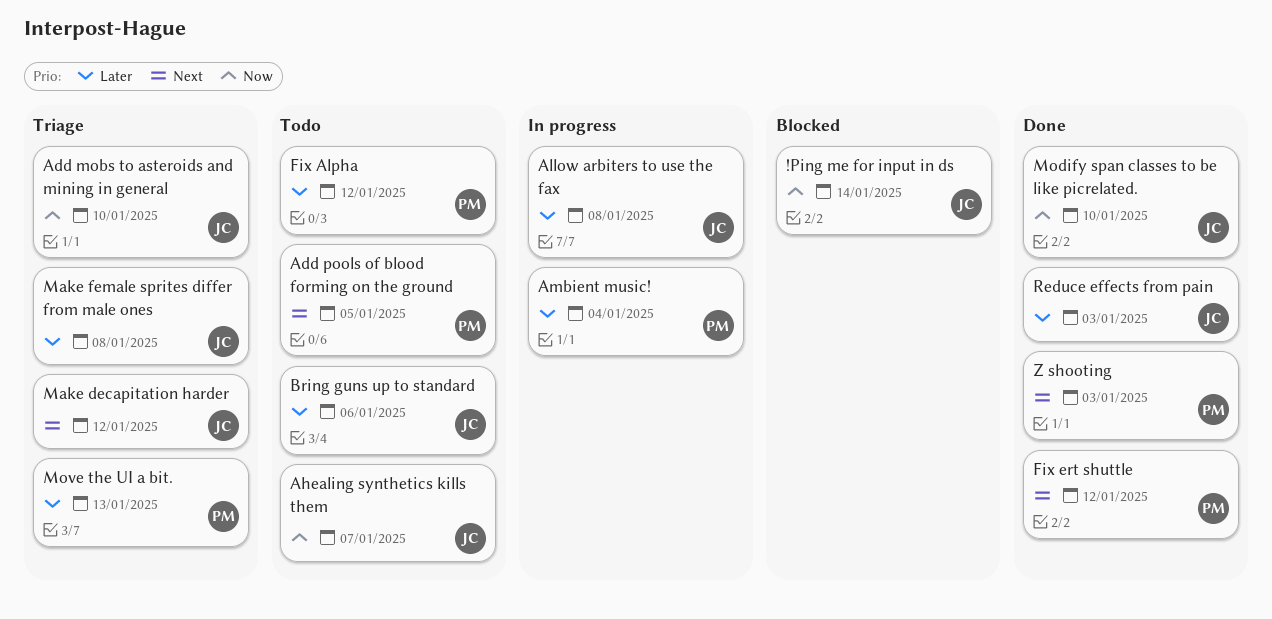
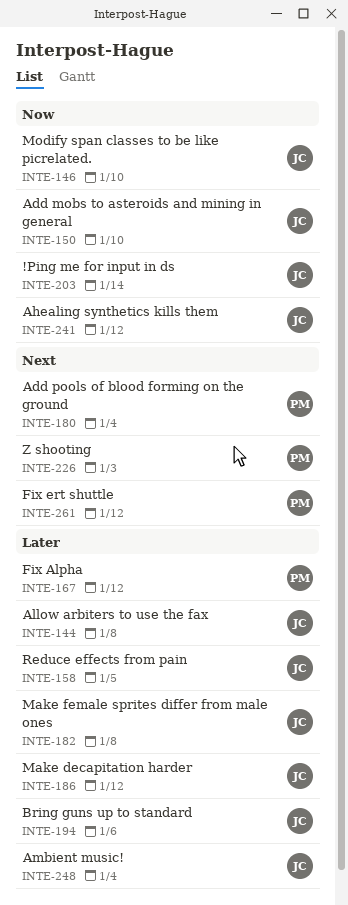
Add pools of blood forming on the ground, due: Jan 5 -> Jan 4
Ahealing synthetics kills them, due: Jan 7 -> Jan 12
Ambient music!, owner: PM -> JC
Make decapitation harder, priority: Next -> Later
Move the UI a bit.: present -> none
Reduce effects from pain, due: Jan 3 -> Jan 5

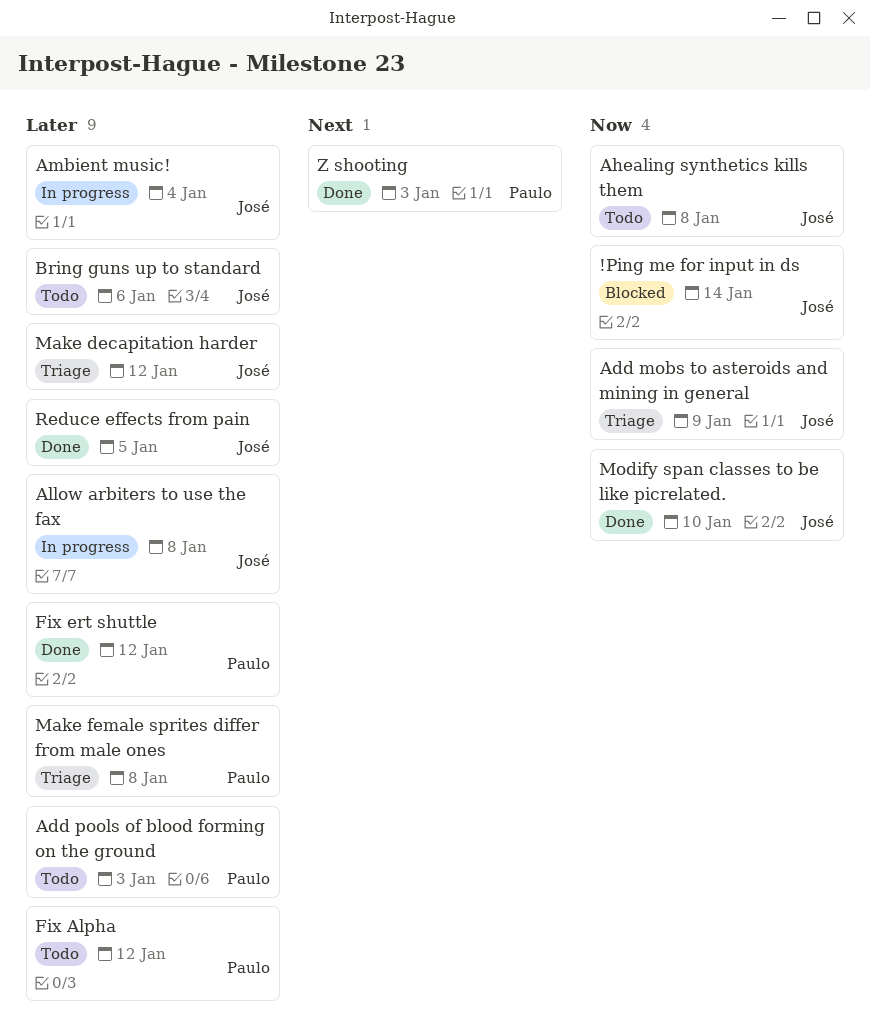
Add mobs to asteroids and mining in general, due: Jan 10 -> Jan 9
Add pools of blood forming on the ground, priority: Next -> Later
Add pools of blood forming on the ground, due: Jan 4 -> Jan 3
Ahealing synthetics kills them, due: Jan 12 -> Jan 8
Fix ert shuttle, priority: Next -> Later
Make female sprites differ from male ones, owner: José -> Paulo

